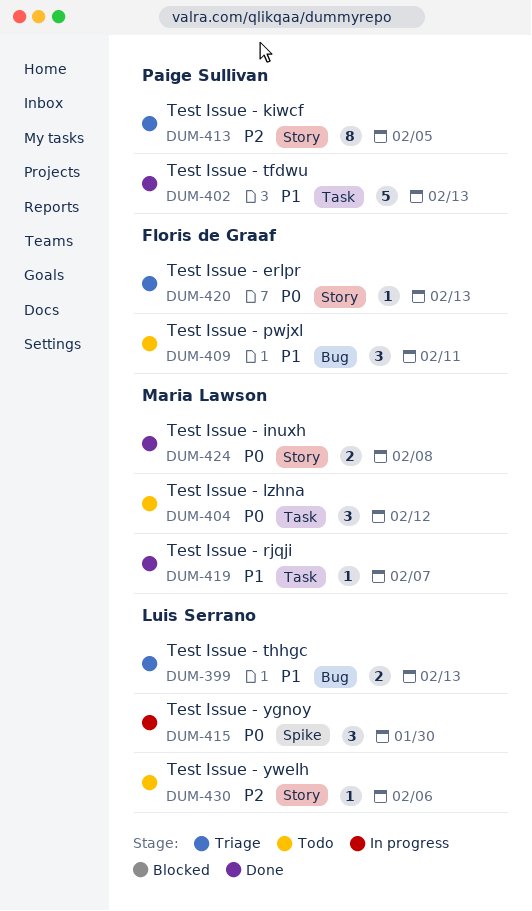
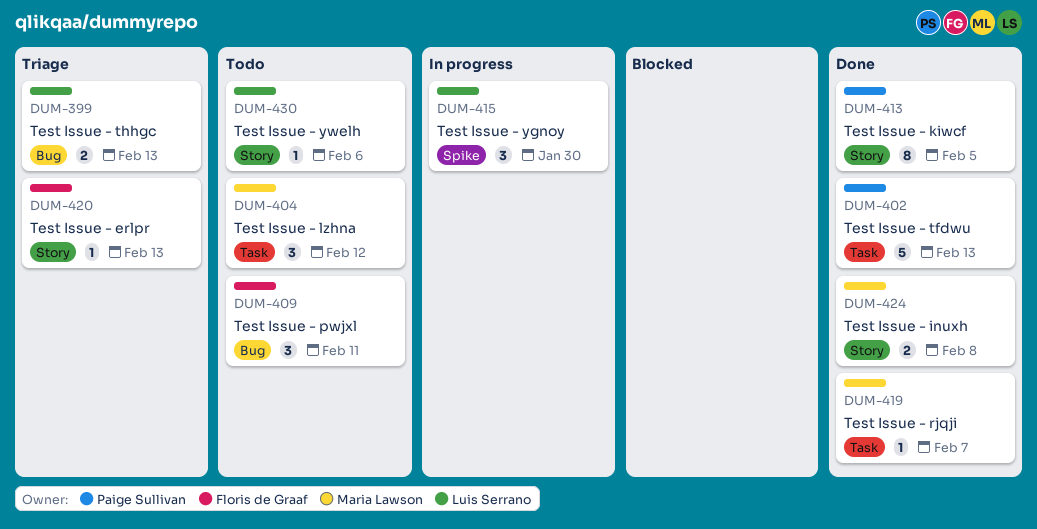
DUM-413, status: Triage -> Done

